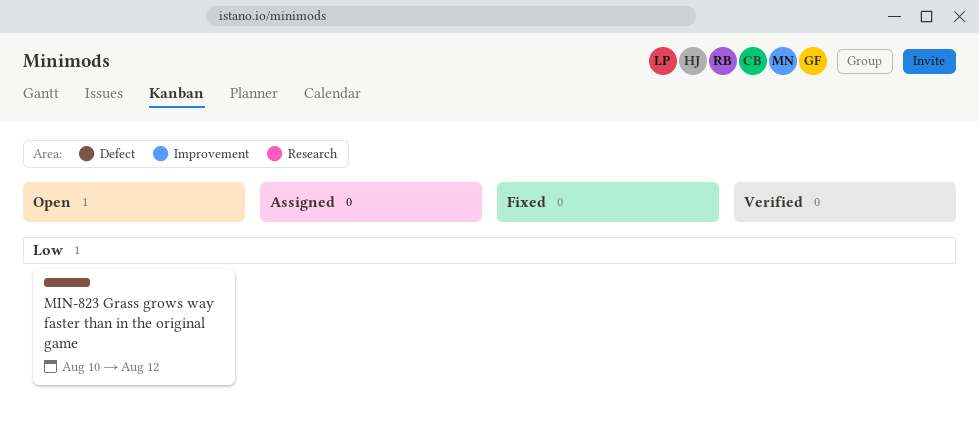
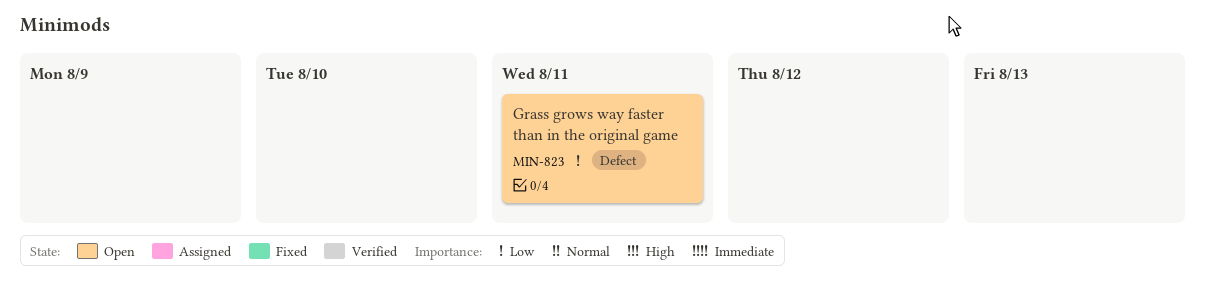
MIN-823, due: Aug 12 -> Aug 11

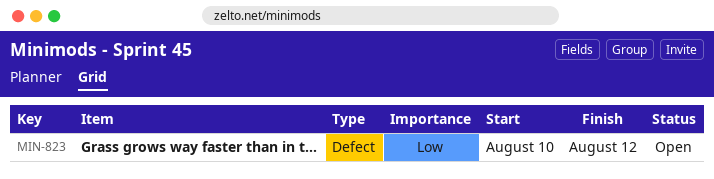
MIN-823, due: Aug 11 -> Aug 12

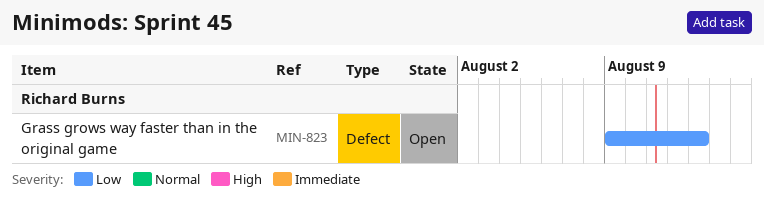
MIN-823, start: Aug 10 -> Aug 9
MIN-823, due: Aug 12 -> Aug 13

